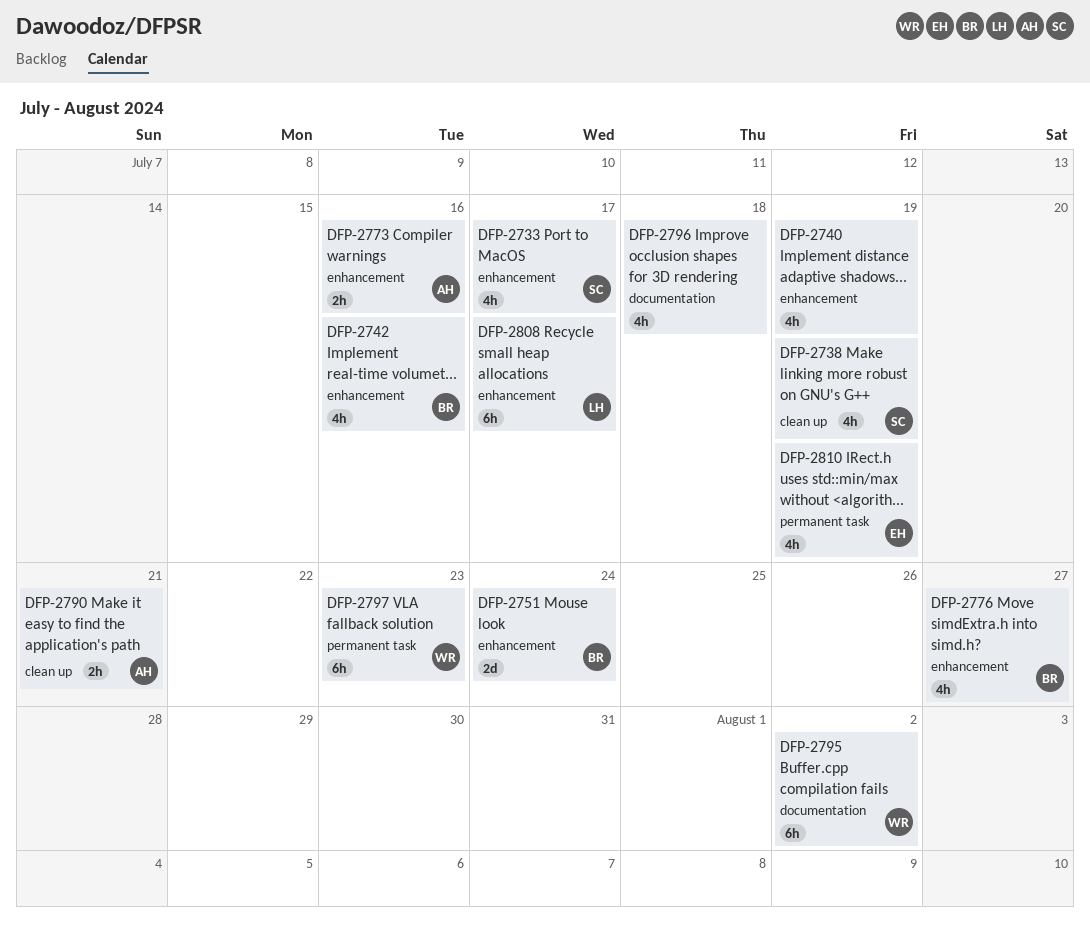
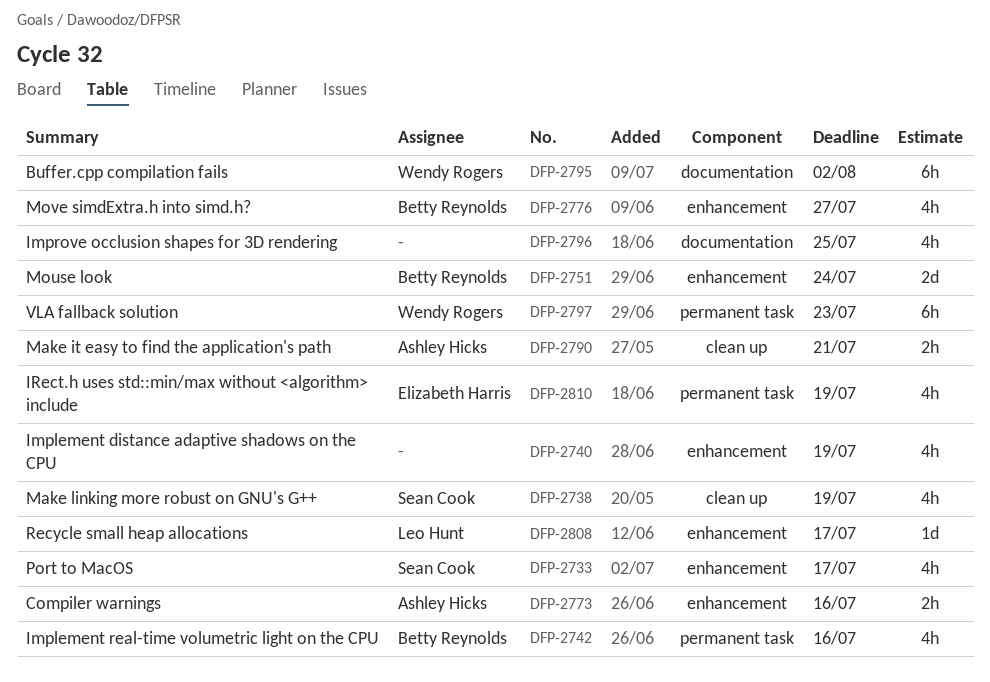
DFP-2742, label: enhancement -> permanent task
DFP-2796, due: Jul 18 -> Jul 25
DFP-2808, estimate: 6h -> 1d

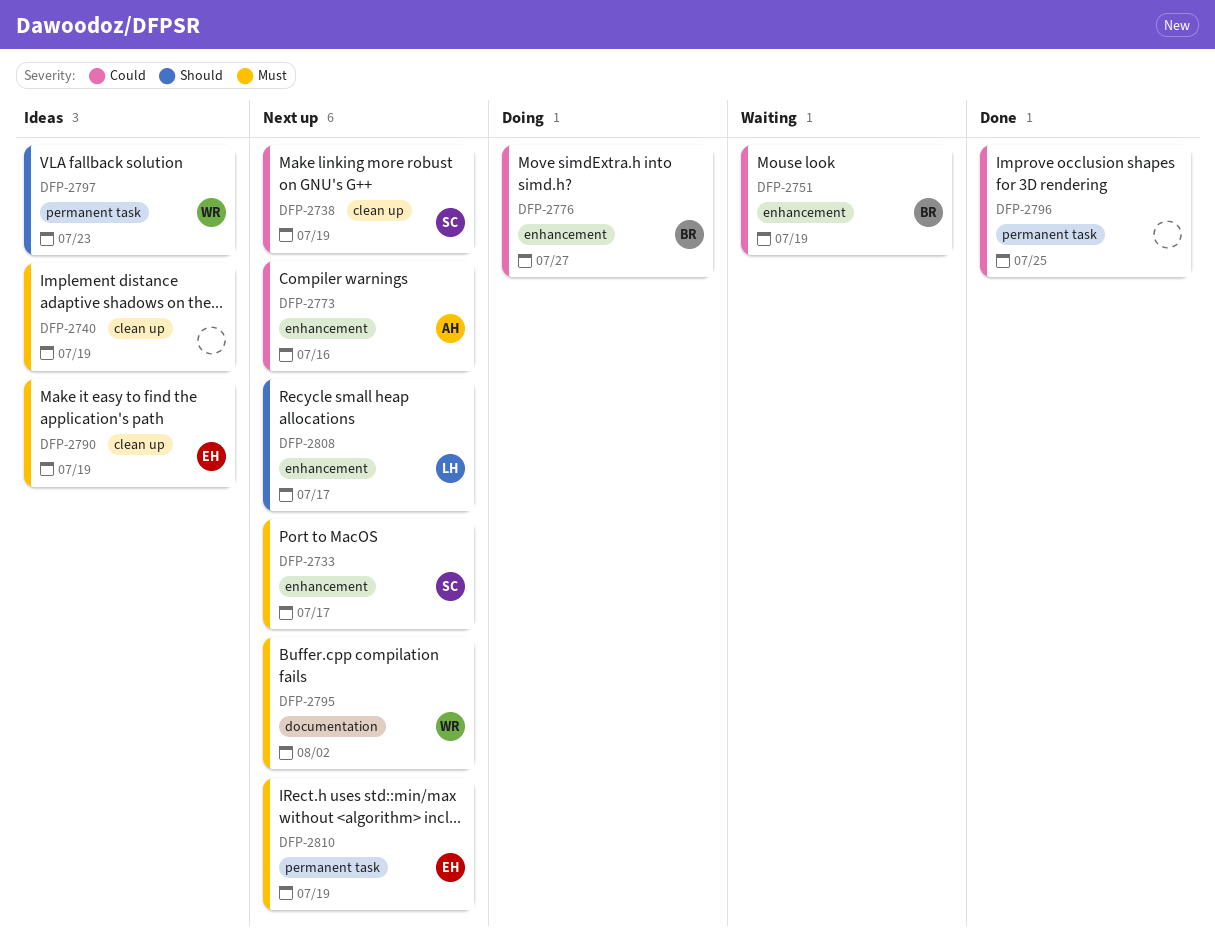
DFP-2740, label: enhancement -> clean up
DFP-2742: present -> none
DFP-2751, due: Jul 24 -> Jul 19
DFP-2790, owner: Ashley Hicks -> Elizabeth Harris
DFP-2790, due: Jul 21 -> Jul 19
DFP-2796, label: documentation -> permanent task

